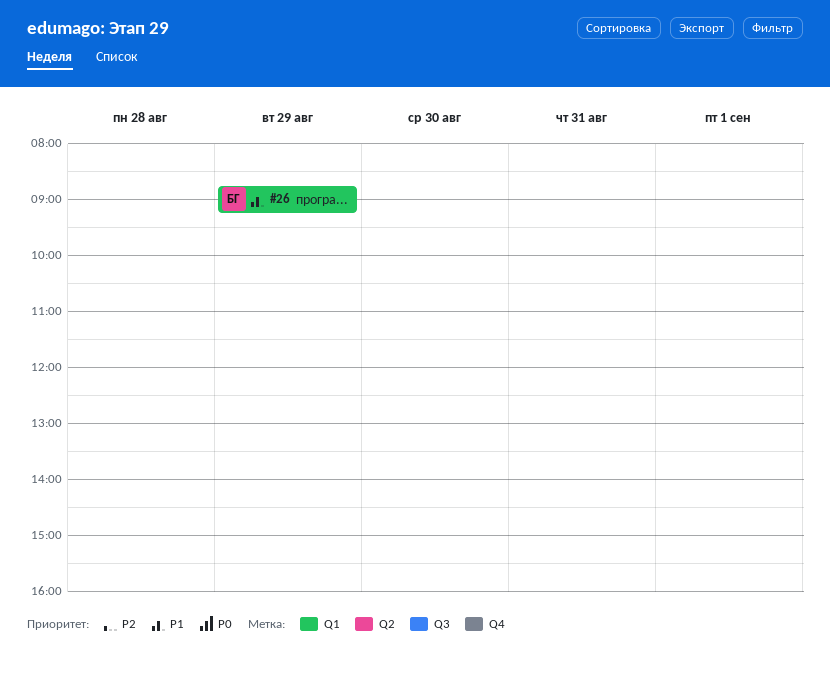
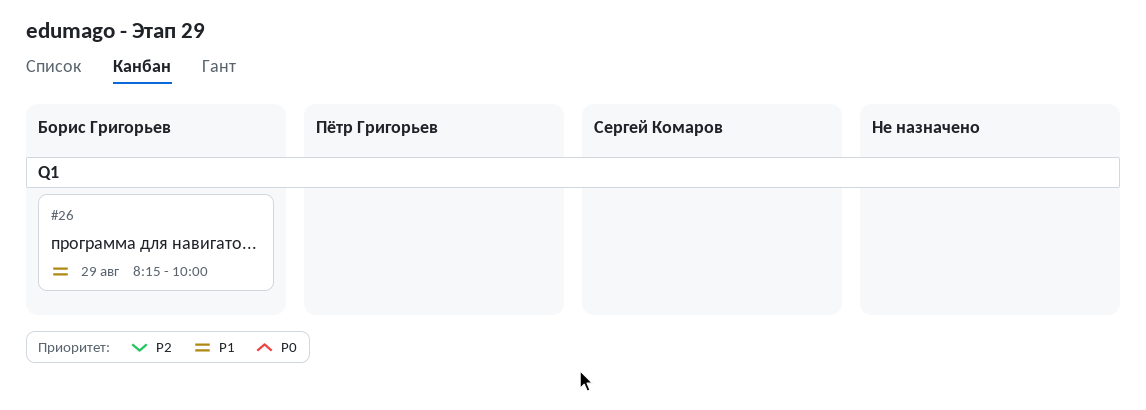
#26, begins: 08:45 -> 08:15
#26, ends: 09:15 -> 10:00

